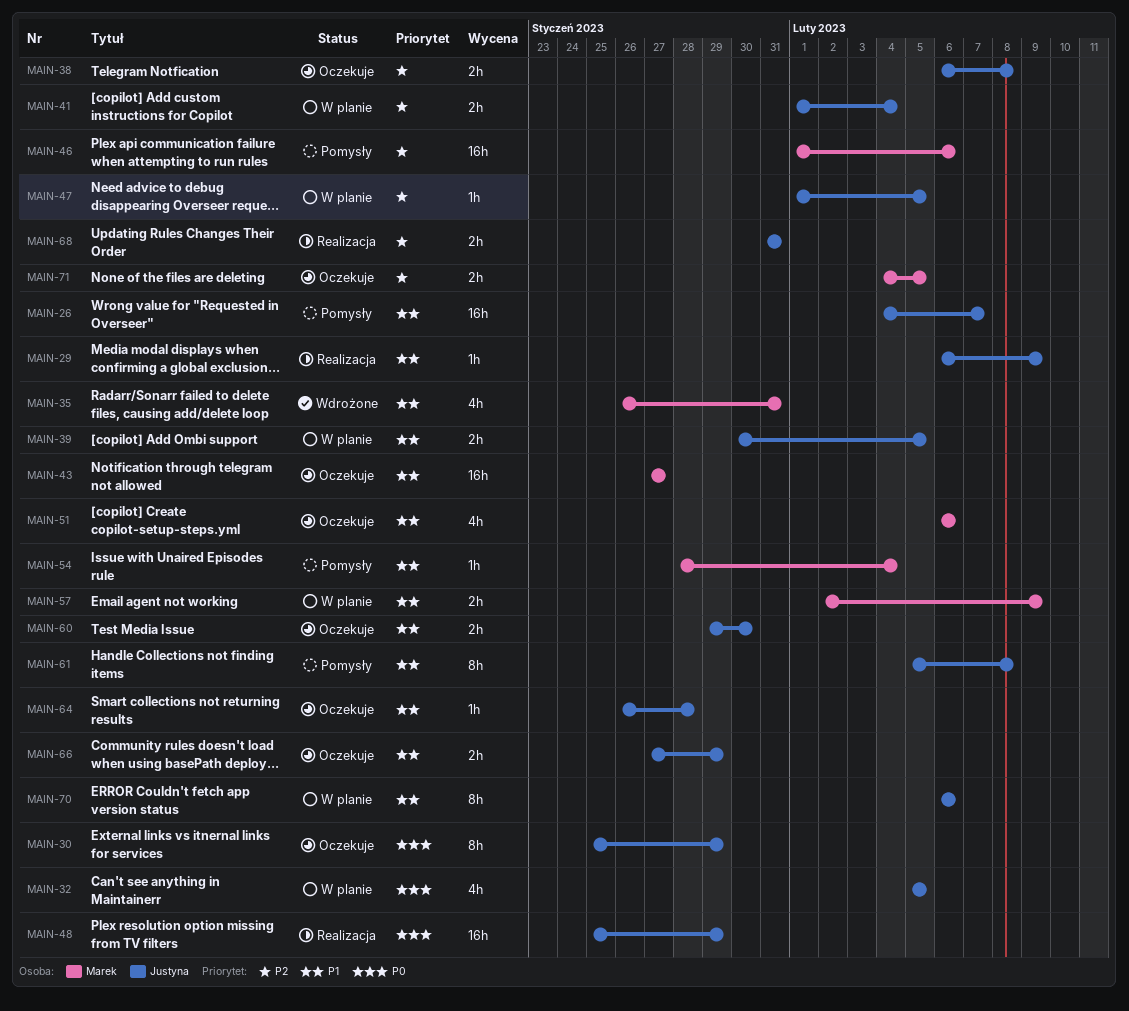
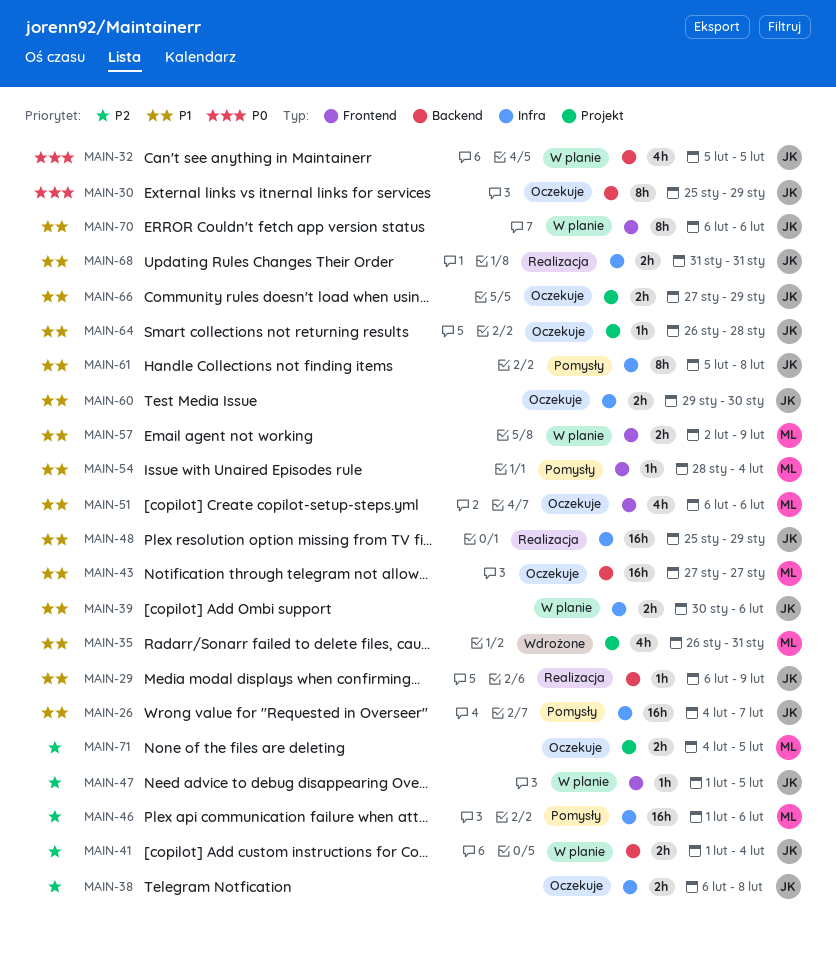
MAIN-39, due: Feb 5 -> Feb 6
MAIN-48, priority: P0 -> P1
MAIN-68, priority: P2 -> P1

